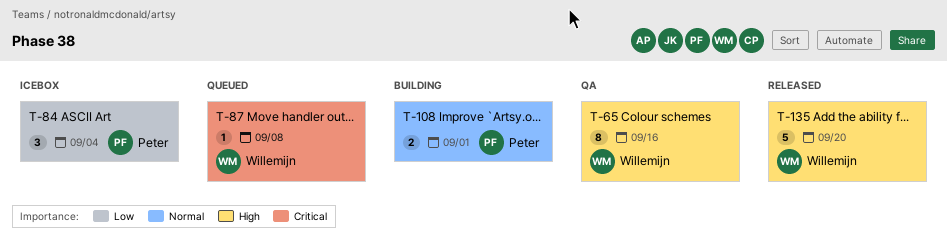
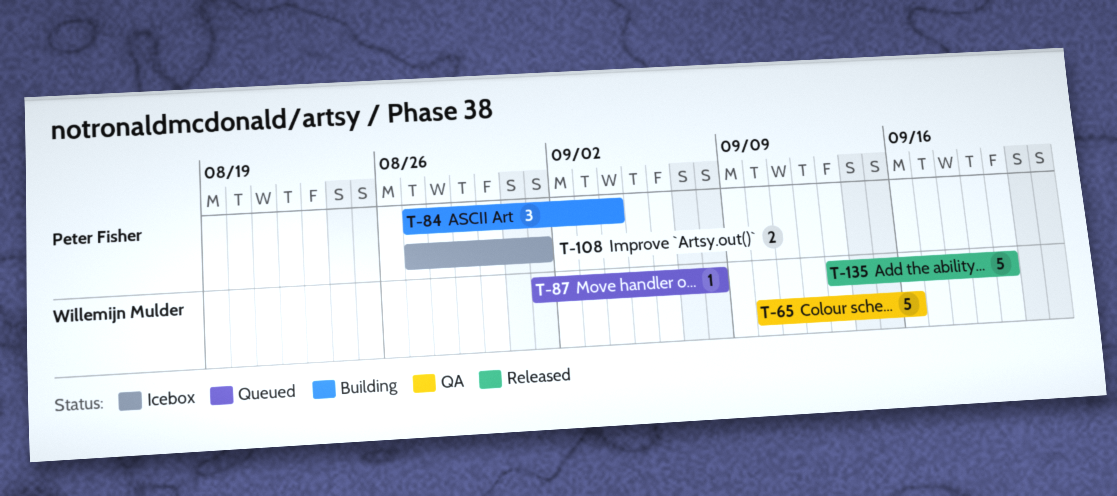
T-65, estimate: 8 -> 5
T-84, status: Icebox -> Building
T-108, status: Building -> Icebox

